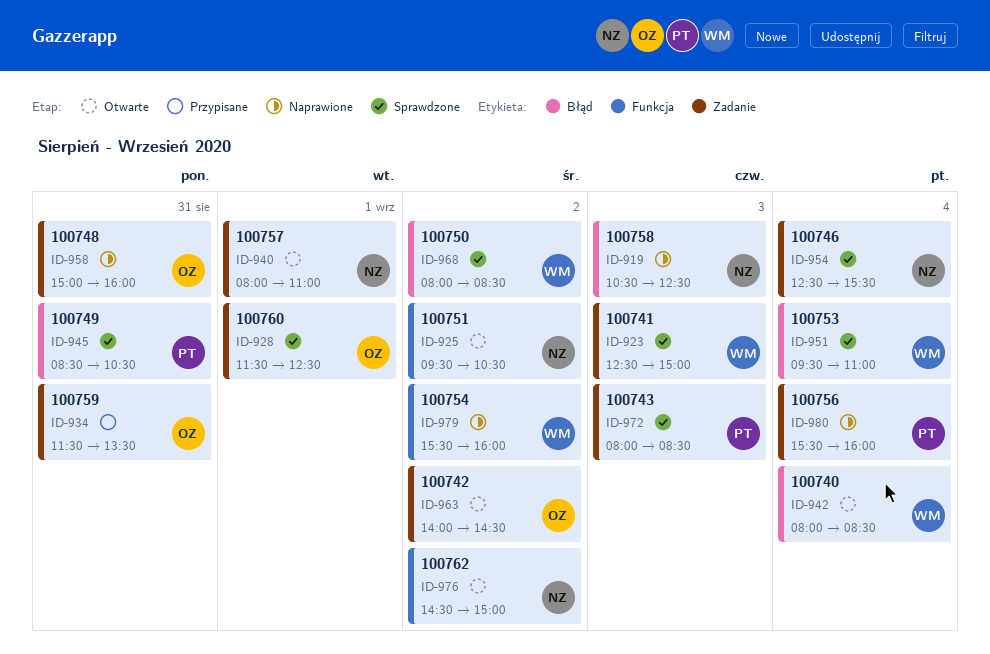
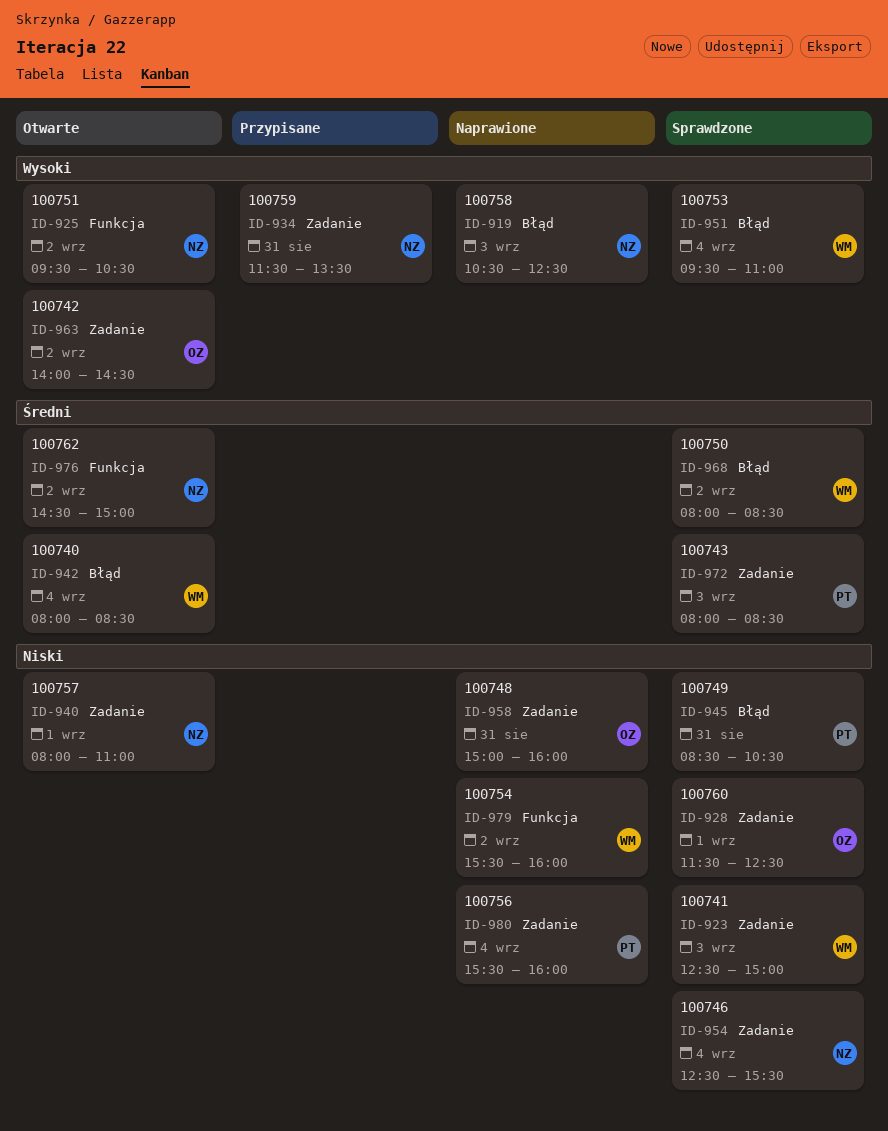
ID-934, owner: OZ -> NZ

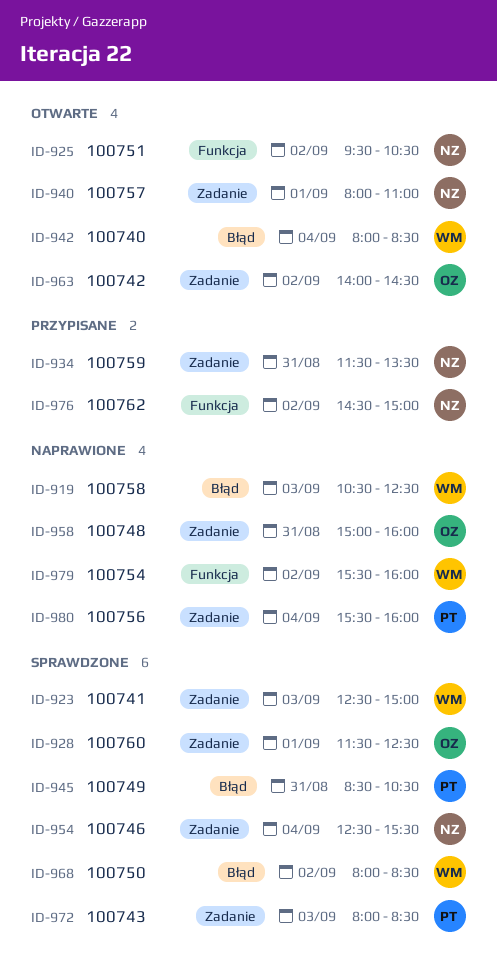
ID-919, owner: NZ -> WM
ID-951: present -> none
ID-976, status: Otwarte -> Przypisane

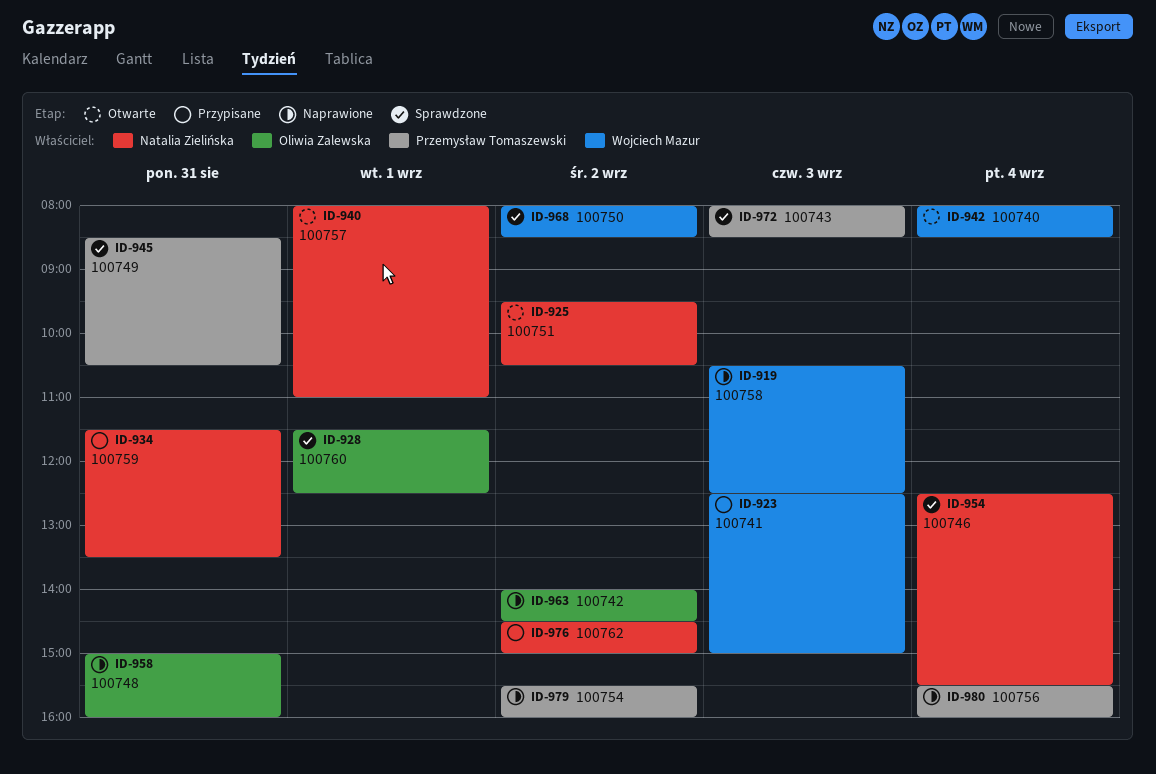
ID-923, status: Sprawdzone -> Przypisane
ID-963, status: Otwarte -> Naprawione
ID-979, owner: Wojciech Mazur -> Przemysław Tomaszewski

